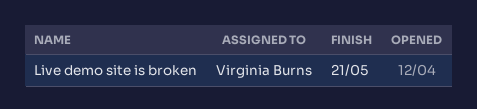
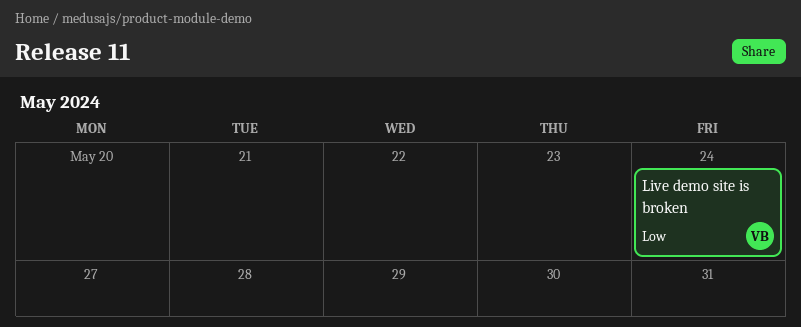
Live demo site is broken, due: May 21 -> May 24

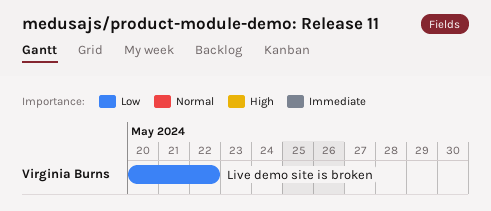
Live demo site is broken, due: May 24 -> May 22

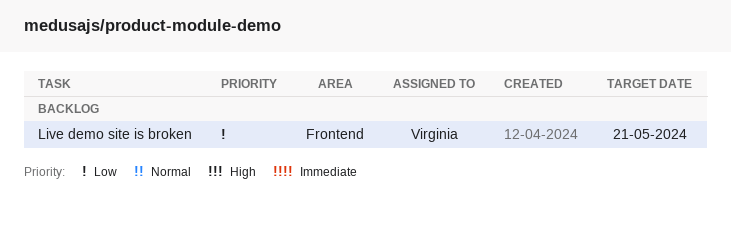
Live demo site is broken, due: May 22 -> May 21

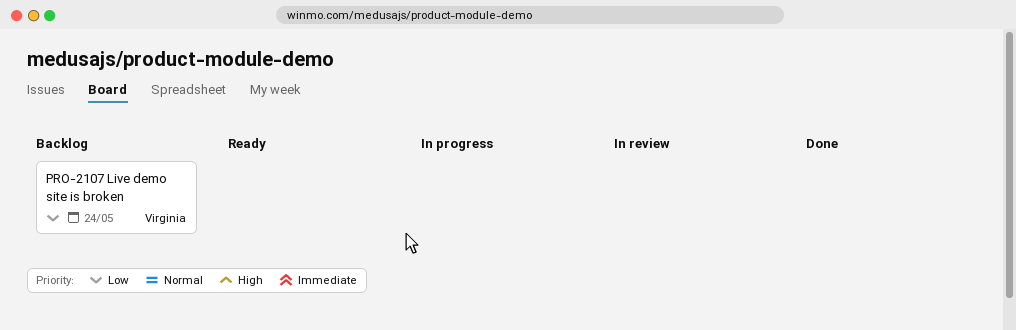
Live demo site is broken, due: May 21 -> May 24

